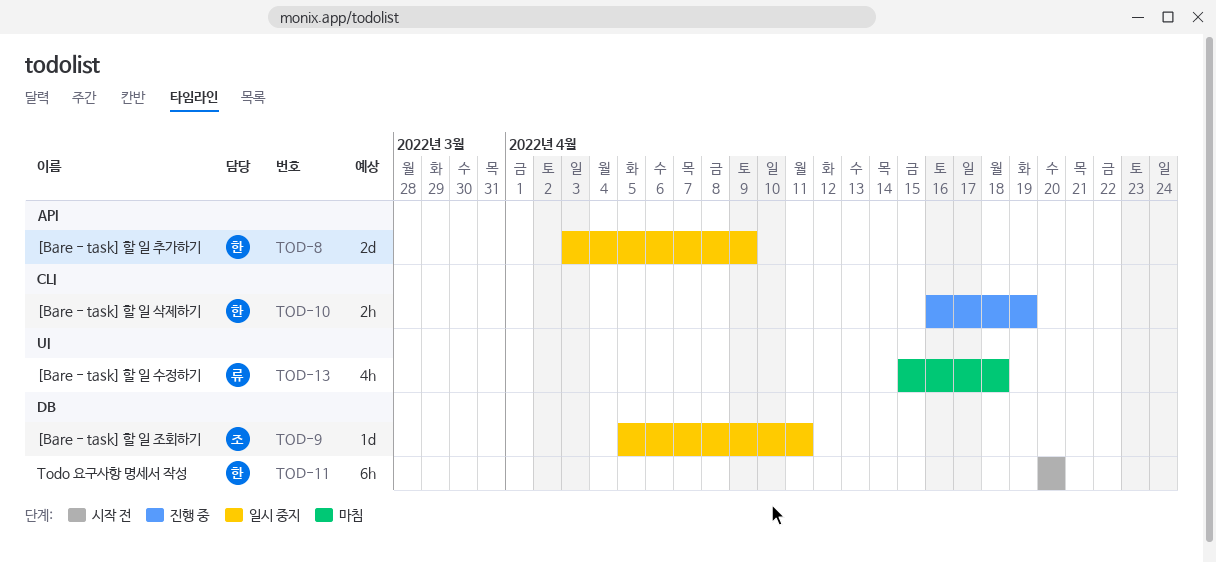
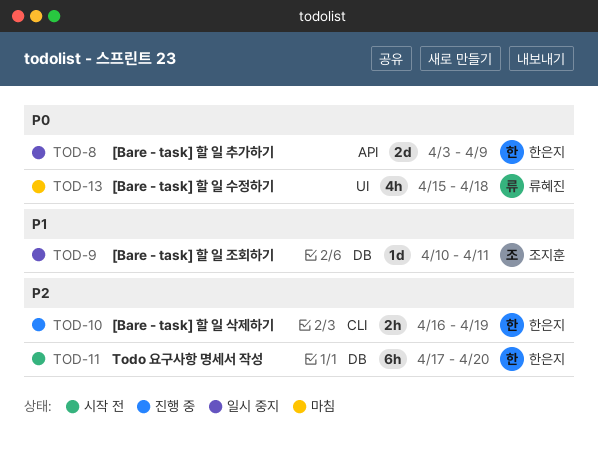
TOD-9, start: Apr 5 -> Apr 10
TOD-11, start: Apr 20 -> Apr 17

